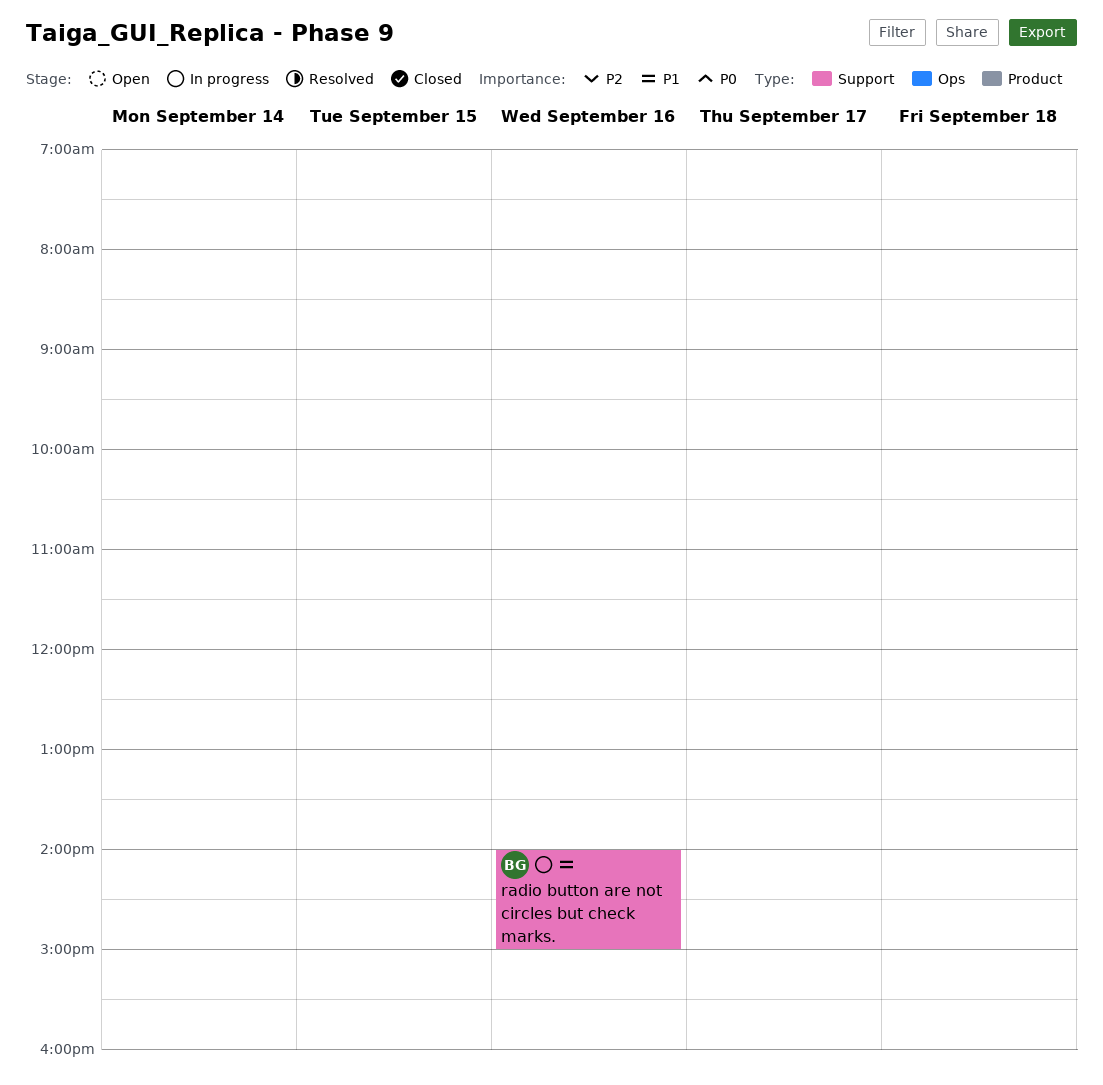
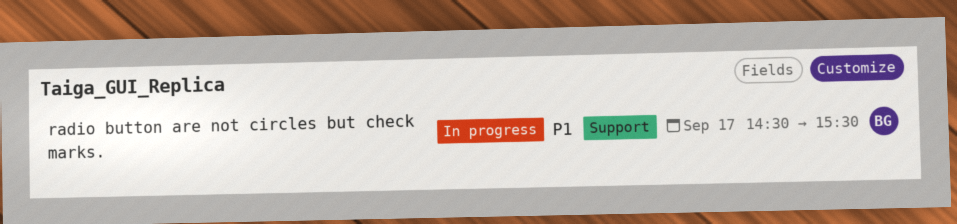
radio button are not circles but check marks., day: Sep 16 -> Sep 17
radio button are not circles but check marks., begins: 14:00 -> 14:30
radio button are not circles but check marks., ends: 15:00 -> 15:30

